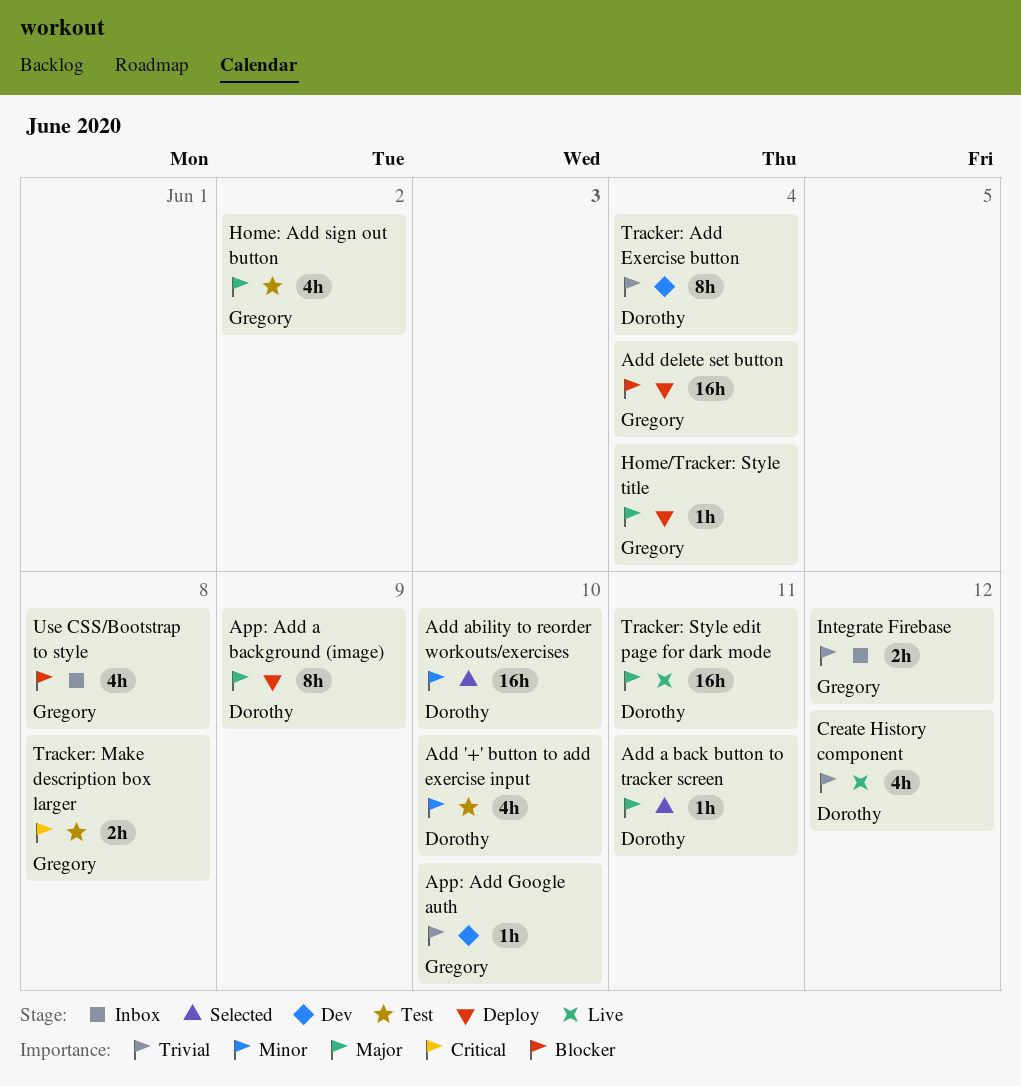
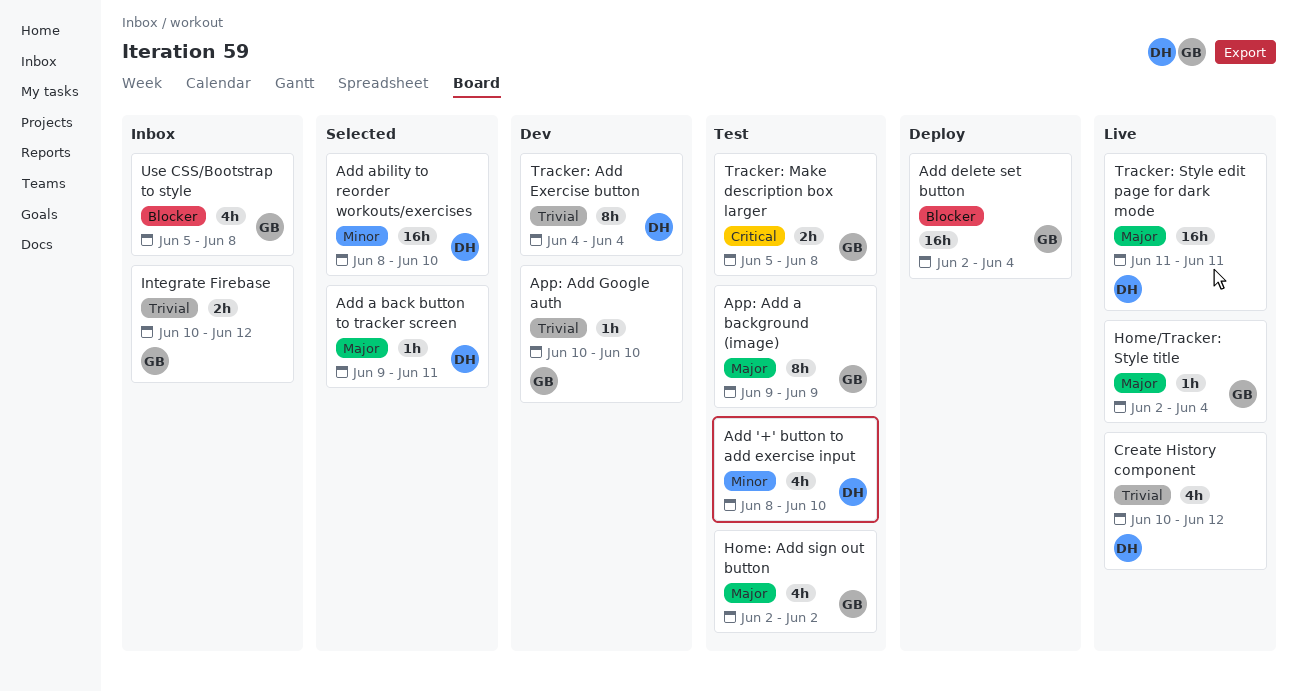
App: Add a background (image), status: Deploy -> Test
App: Add a background (image), owner: Dorothy -> Gregory
Home/Tracker: Style title, status: Deploy -> Live

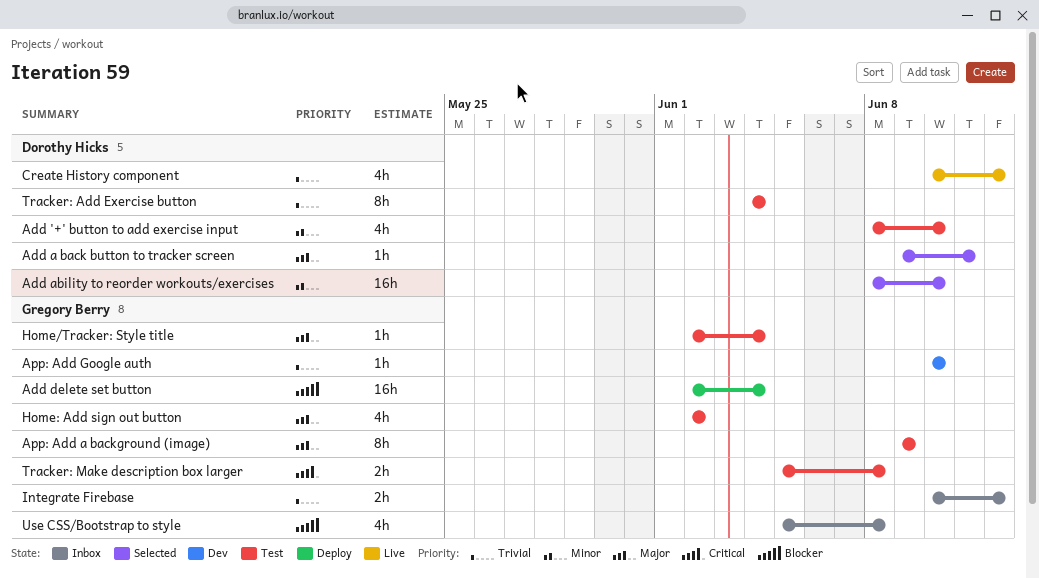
Home/Tracker: Style title, status: Live -> Test
Tracker: Add Exercise button, status: Dev -> Test
Tracker: Style edit page for dark mode: present -> none

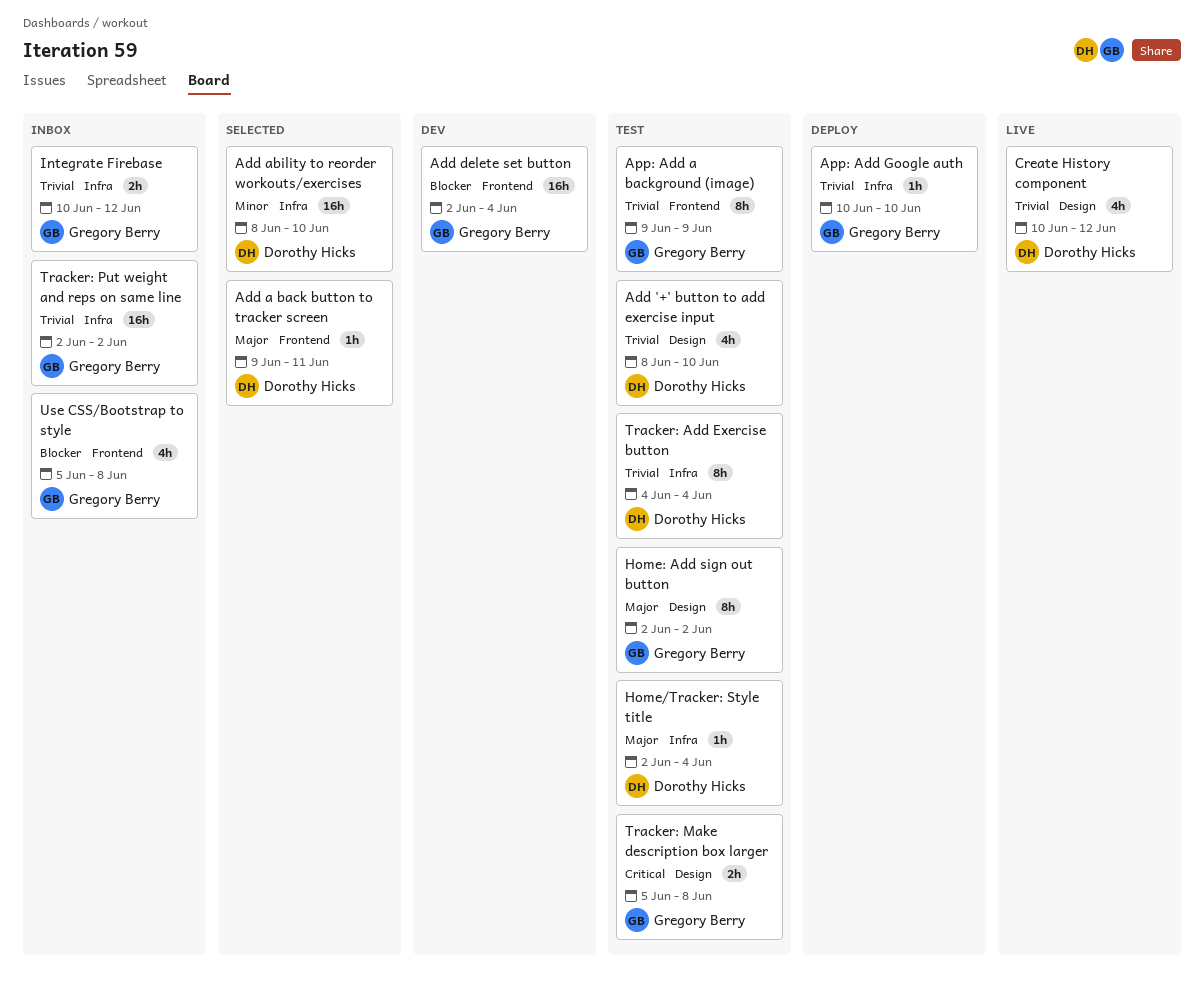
Add '+' button to add exercise input, priority: Minor -> Trivial
Add delete set button, status: Deploy -> Dev
App: Add a background (image), priority: Major -> Trivial
App: Add Google auth, status: Dev -> Deploy
Home/Tracker: Style title, owner: Gregory Berry -> Dorothy Hicks
Home: Add sign out button, estimate: 4h -> 8h
Tracker: Put weight and reps on same line: none -> present

